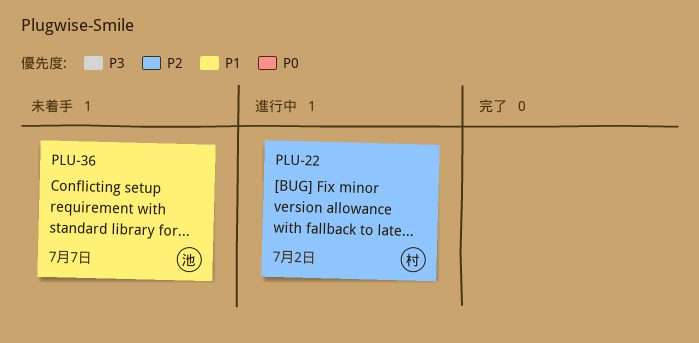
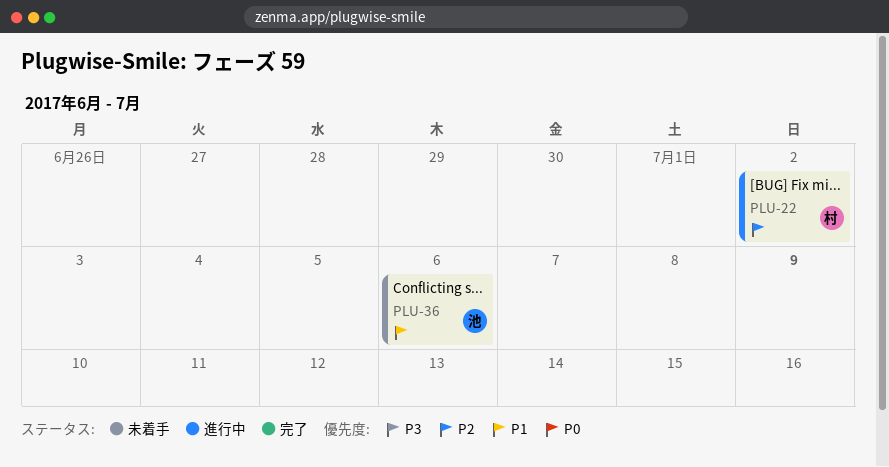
PLU-36, due: Jul 7 -> Jul 6

